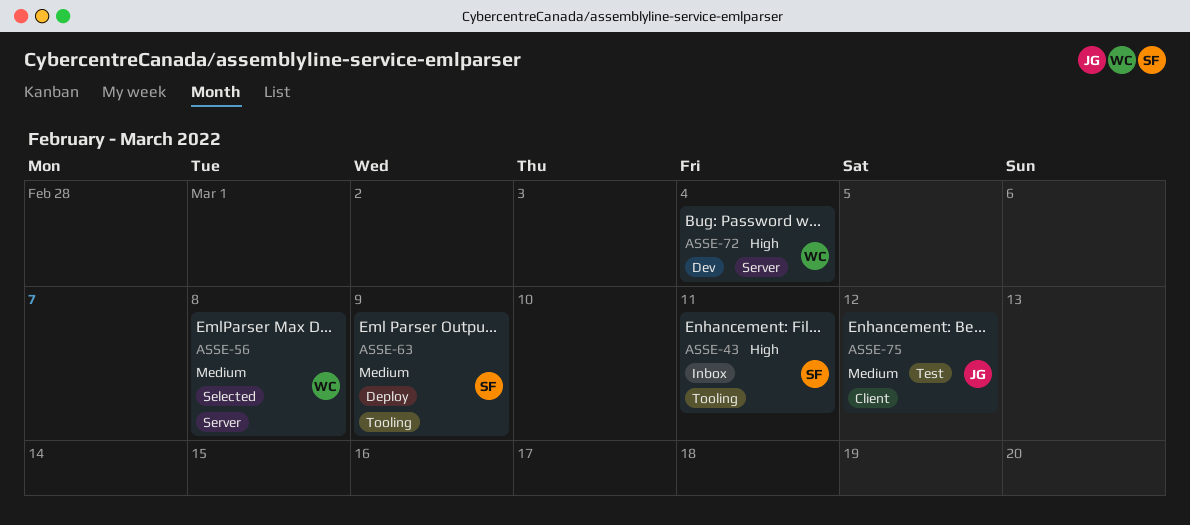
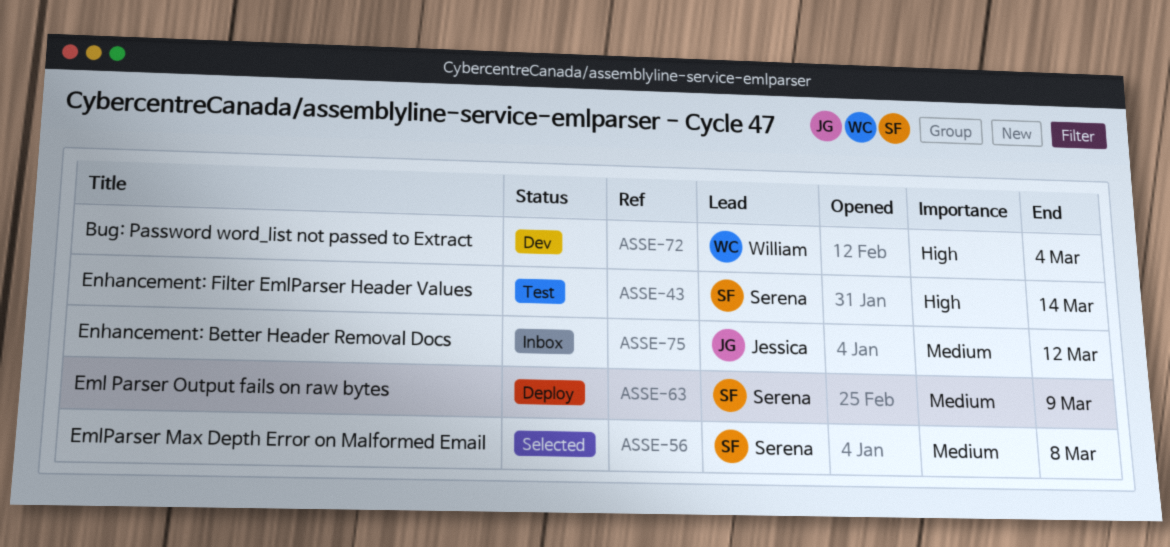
ASSE-43, status: Inbox -> Test
ASSE-43, due: Mar 11 -> Mar 14
ASSE-56, owner: William -> Serena
ASSE-75, status: Test -> Inbox

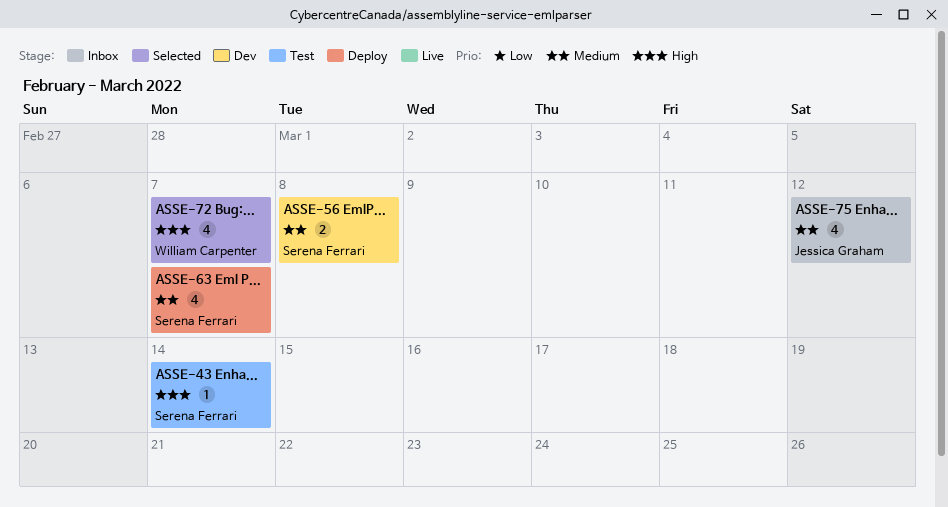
ASSE-56, status: Selected -> Dev
ASSE-63, due: Mar 9 -> Mar 7
ASSE-72, status: Dev -> Selected
ASSE-72, due: Mar 4 -> Mar 7

